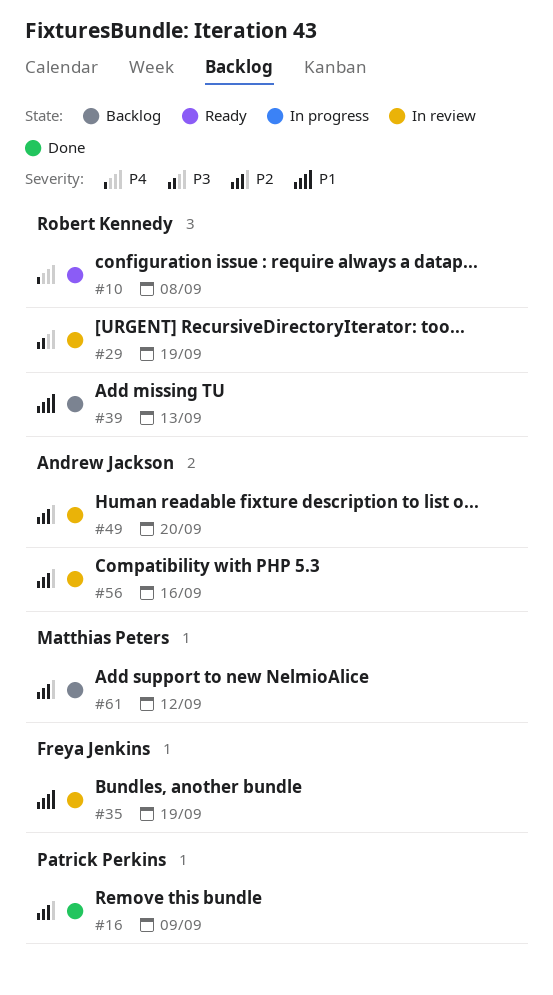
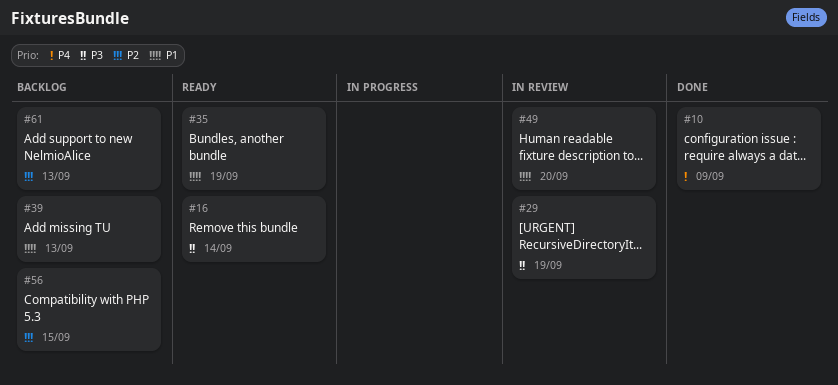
#10, status: Ready -> Done
#10, due: Sep 8 -> Sep 9
#16, status: Done -> Ready
#16, priority: P2 -> P3
#16, due: Sep 9 -> Sep 14
#35, status: In review -> Ready
#49, priority: P2 -> P1
#56, status: In review -> Backlog
#56, due: Sep 16 -> Sep 15
#61, due: Sep 12 -> Sep 13

